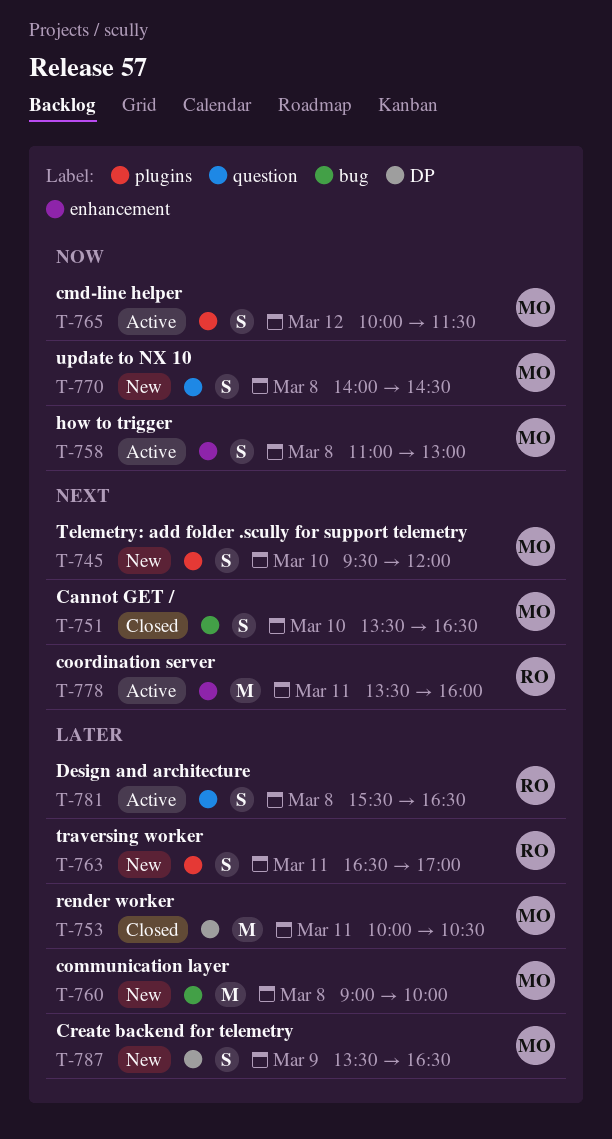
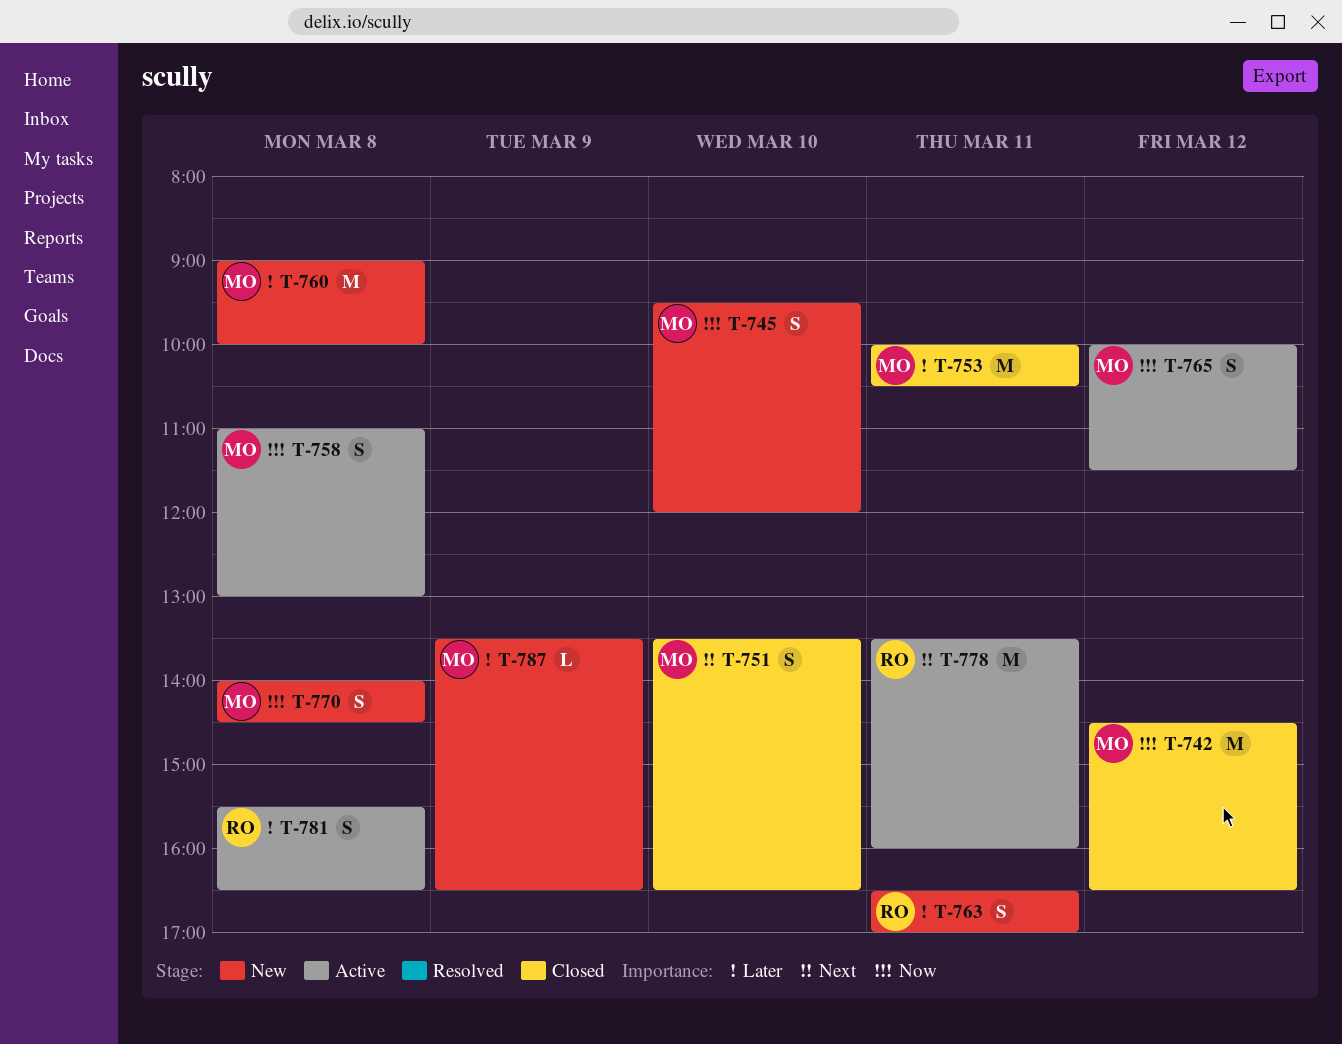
T-742: none -> present
T-745, priority: Next -> Now
T-787, estimate: S -> L

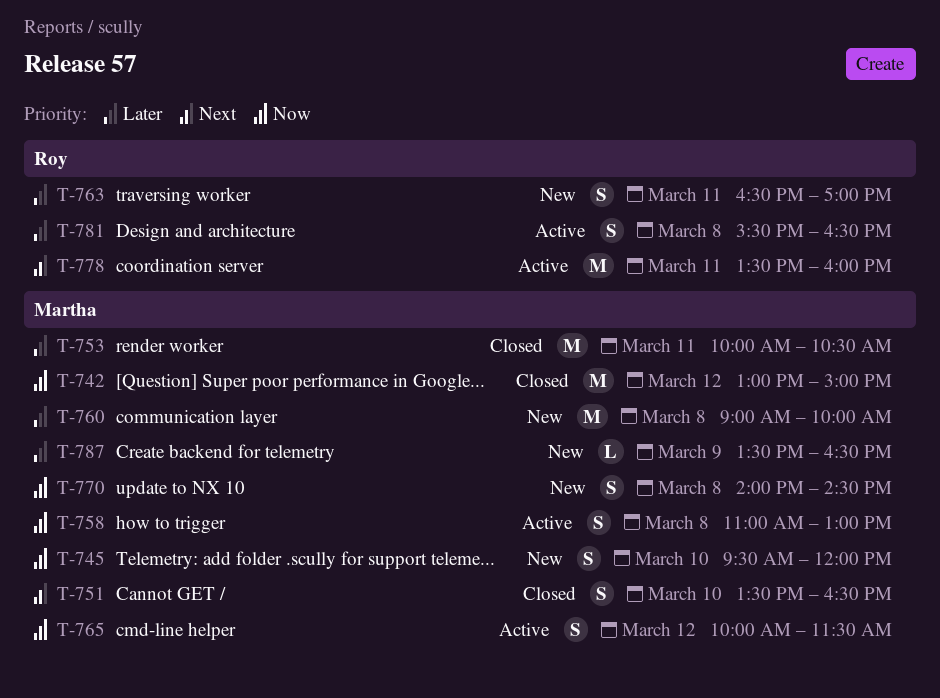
T-742, begins: 14:30 -> 13:00
T-742, ends: 16:30 -> 15:00

